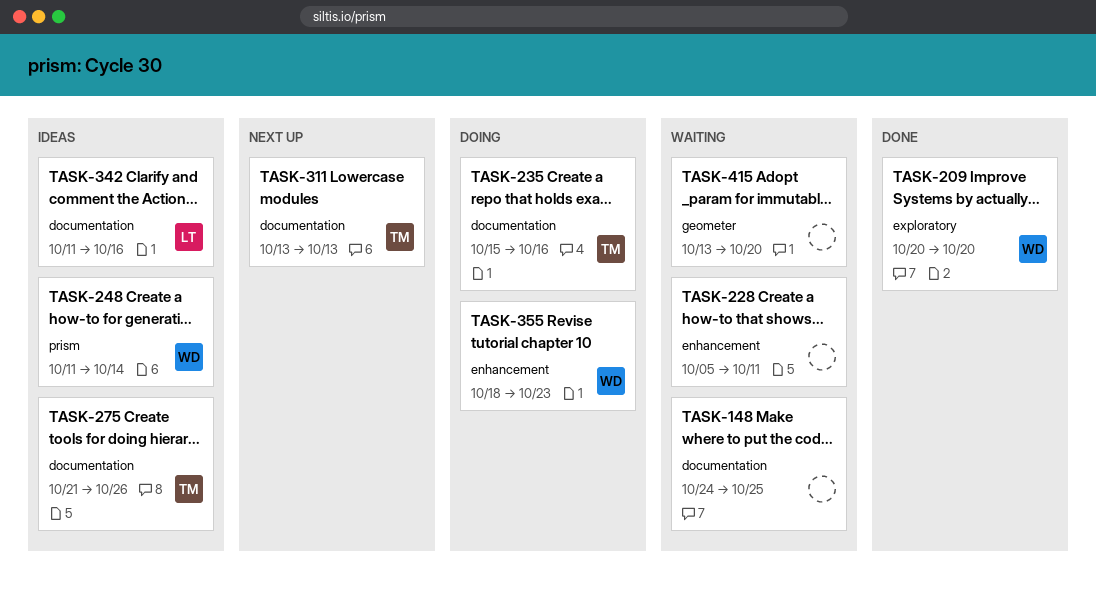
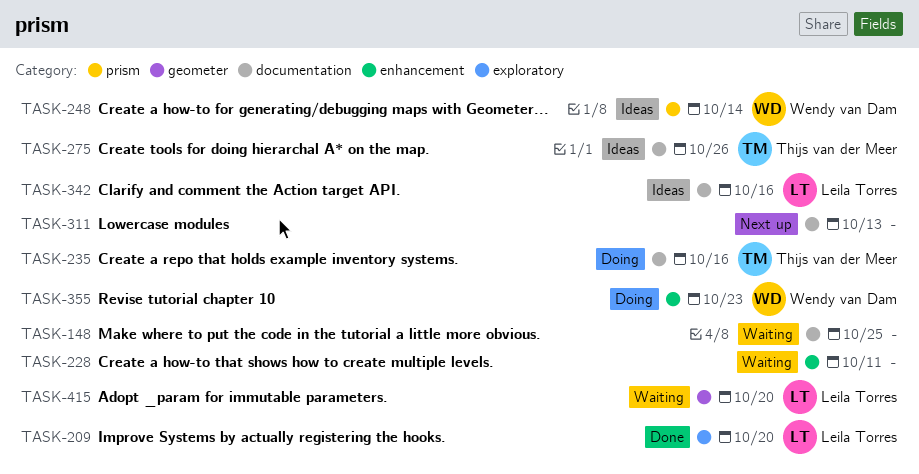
TASK-209, owner: Wendy van Dam -> Leila Torres
TASK-311, owner: Thijs van der Meer -> none
TASK-415, owner: none -> Leila Torres

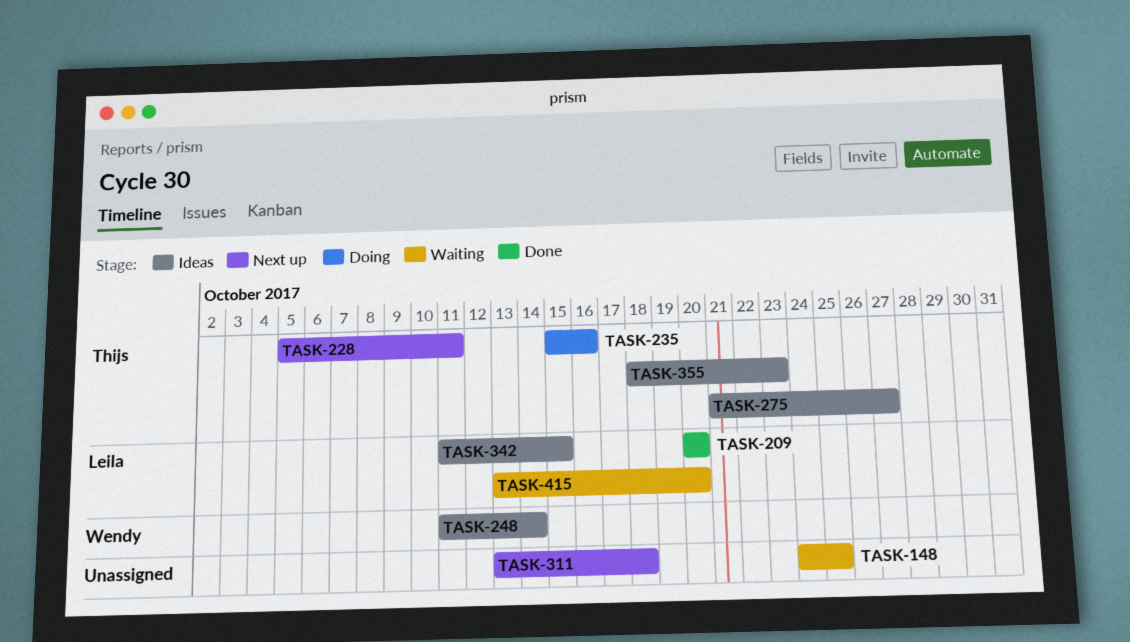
TASK-228, status: Waiting -> Next up
TASK-228, owner: none -> Thijs van der Meer
TASK-275, due: Oct 26 -> Oct 27
TASK-311, due: Oct 13 -> Oct 18
TASK-342, due: Oct 16 -> Oct 15
TASK-355, status: Doing -> Ideas
TASK-355, owner: Wendy van Dam -> Thijs van der Meer

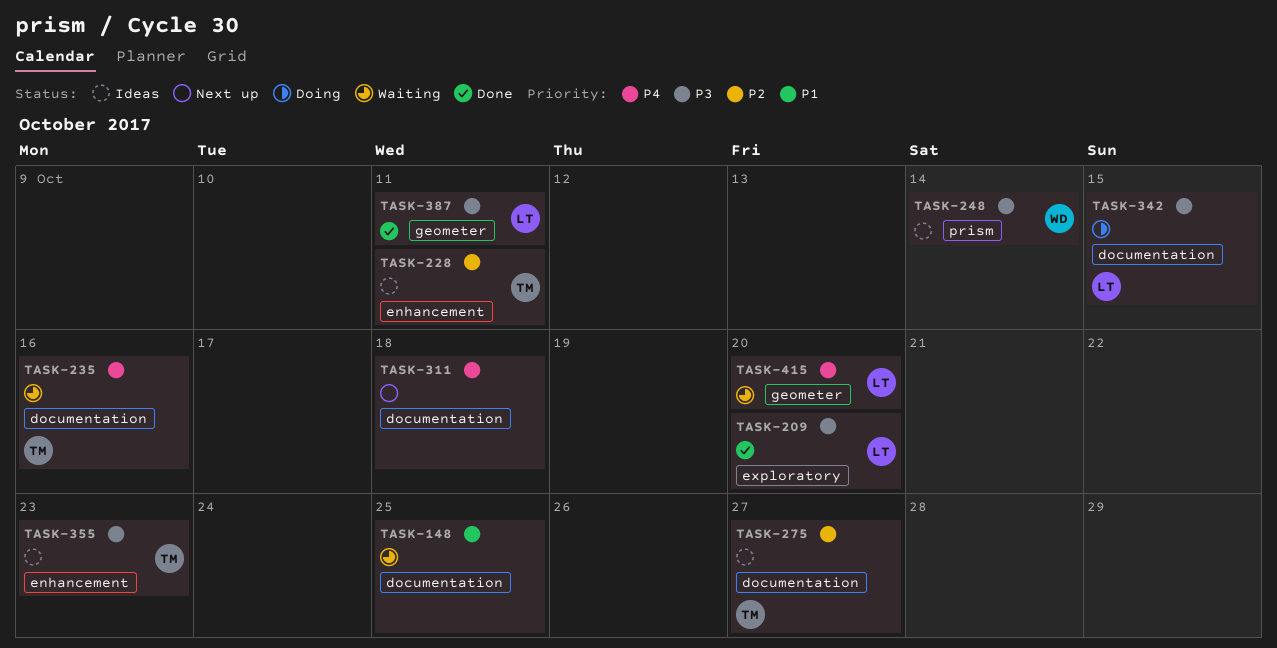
TASK-228, status: Next up -> Ideas
TASK-235, status: Doing -> Waiting
TASK-342, status: Ideas -> Doing
TASK-387: none -> present

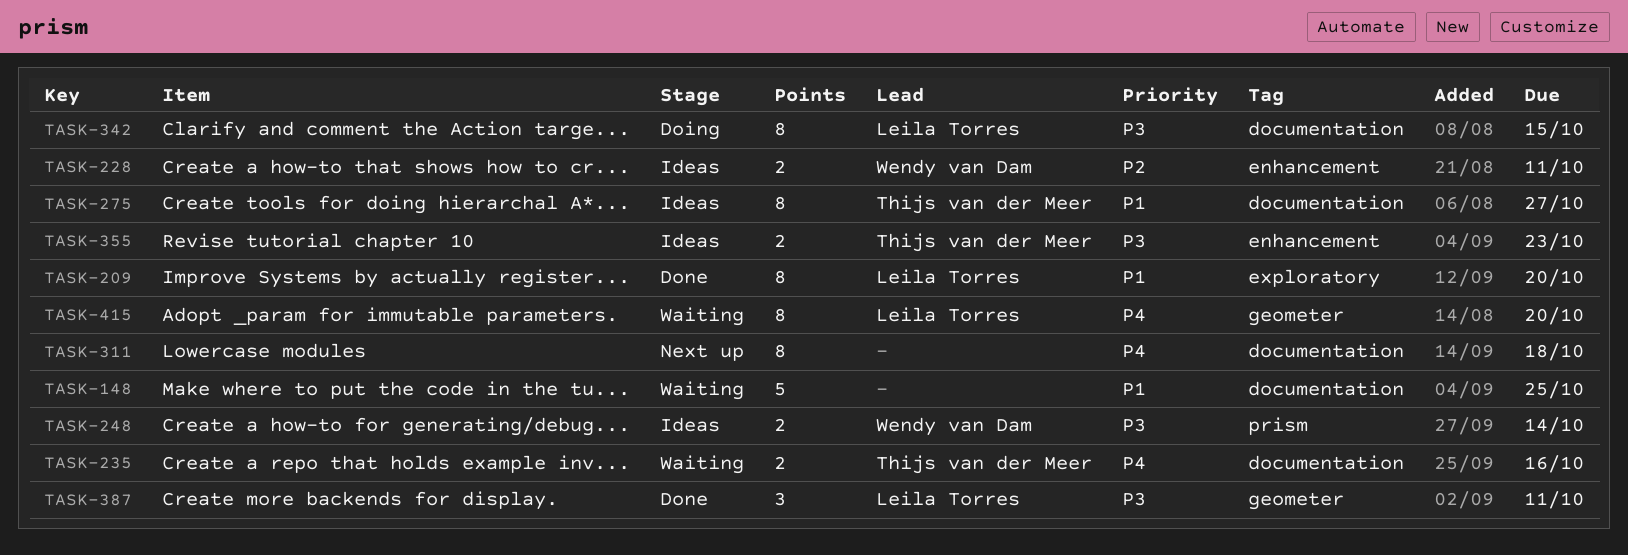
TASK-209, priority: P3 -> P1
TASK-228, owner: Thijs van der Meer -> Wendy van Dam
TASK-275, priority: P2 -> P1

